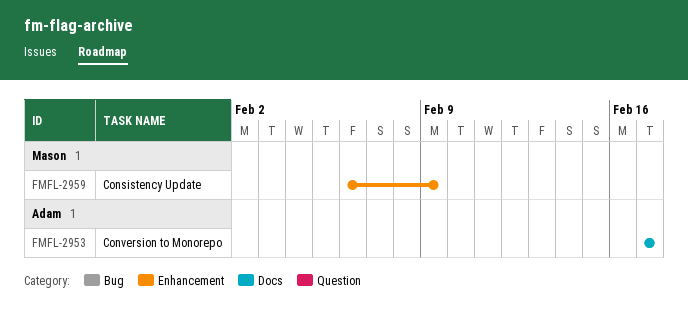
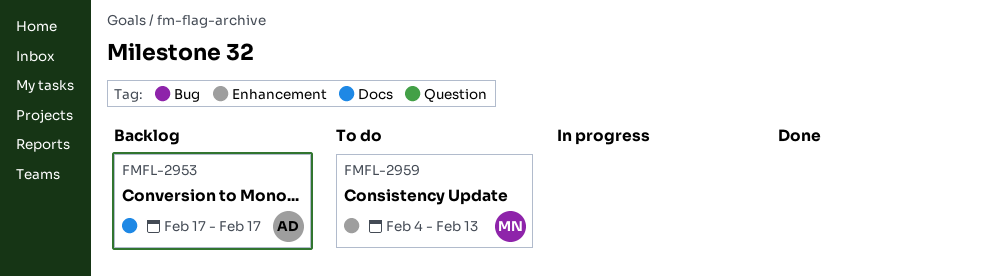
FMFL-2959, start: Feb 6 -> Feb 4
FMFL-2959, due: Feb 9 -> Feb 13

